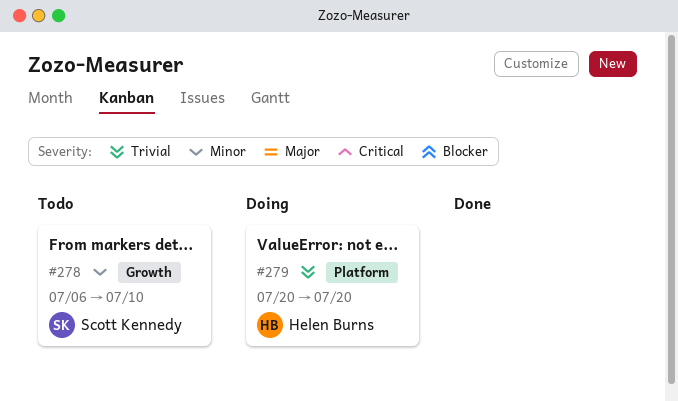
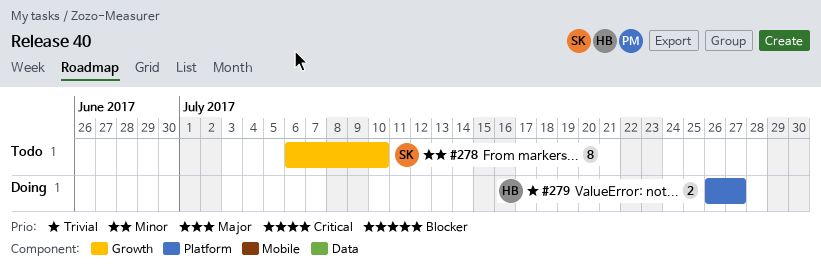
#279, start: Jul 20 -> Jul 26
#279, due: Jul 20 -> Jul 27

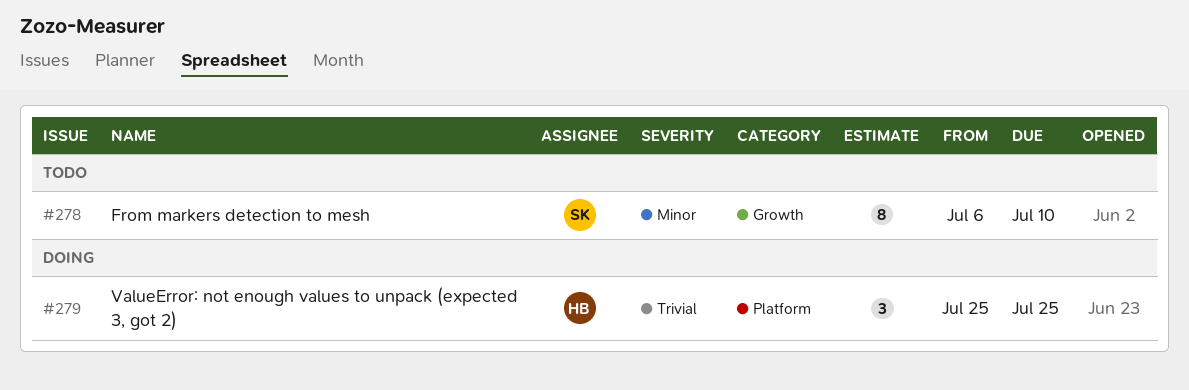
#279, estimate: 2 -> 3
#279, start: Jul 26 -> Jul 25
#279, due: Jul 27 -> Jul 25

